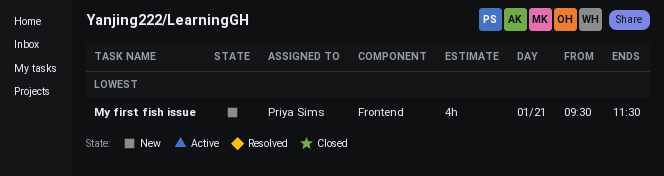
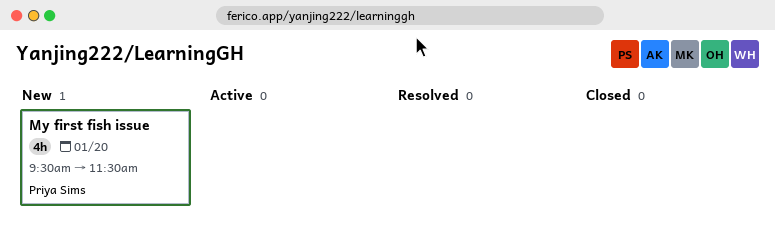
My first fish issue, day: Jan 21 -> Jan 20

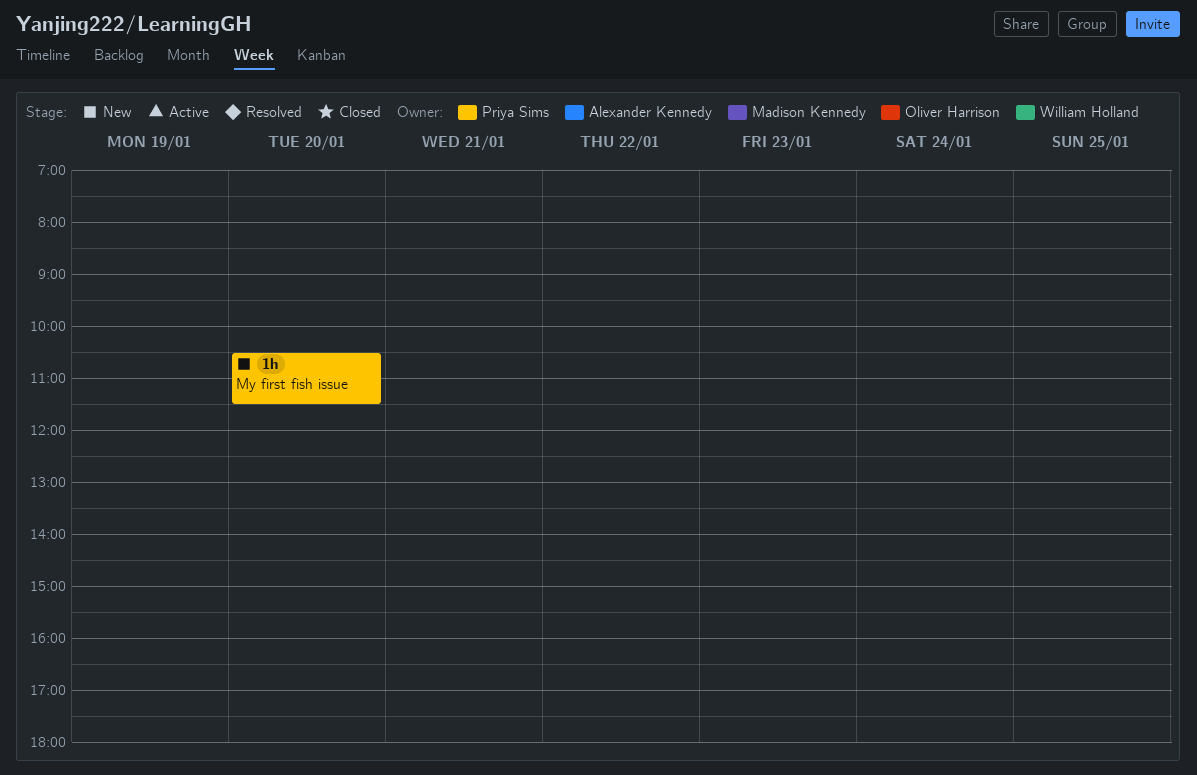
My first fish issue, estimate: 4h -> 1h
My first fish issue, begins: 09:30 -> 10:30

